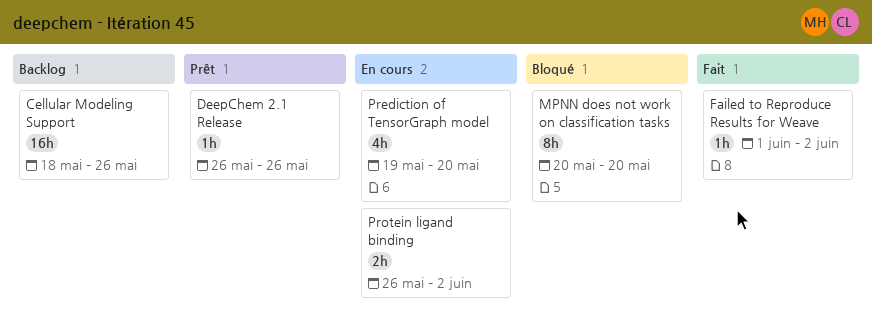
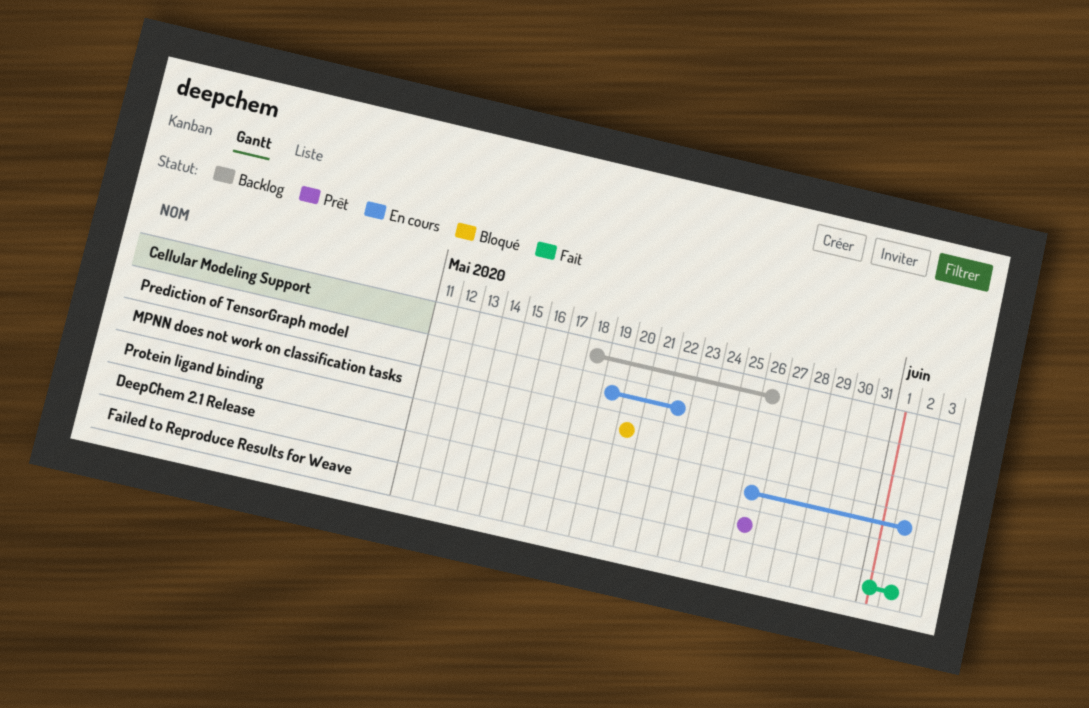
Prediction of TensorGraph model, due: May 20 -> May 22

